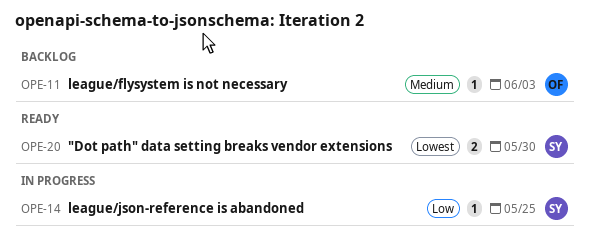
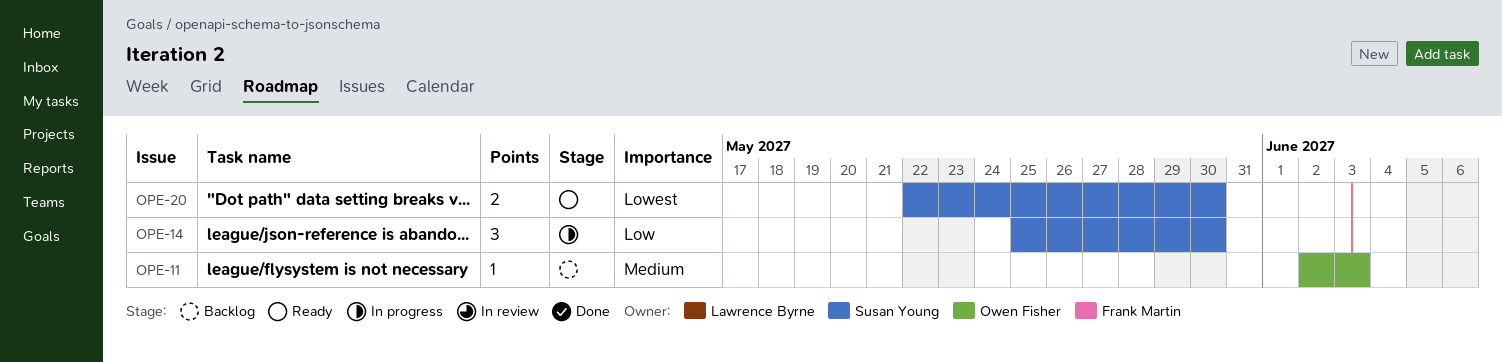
OPE-14, estimate: 1 -> 3
OPE-14, due: May 25 -> May 30

